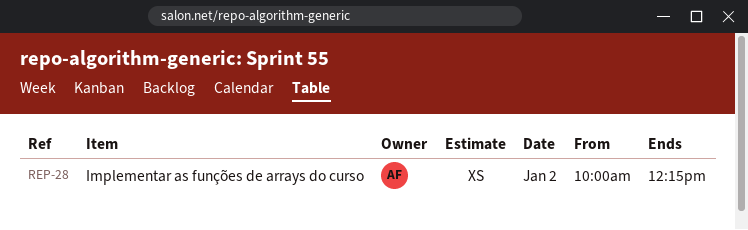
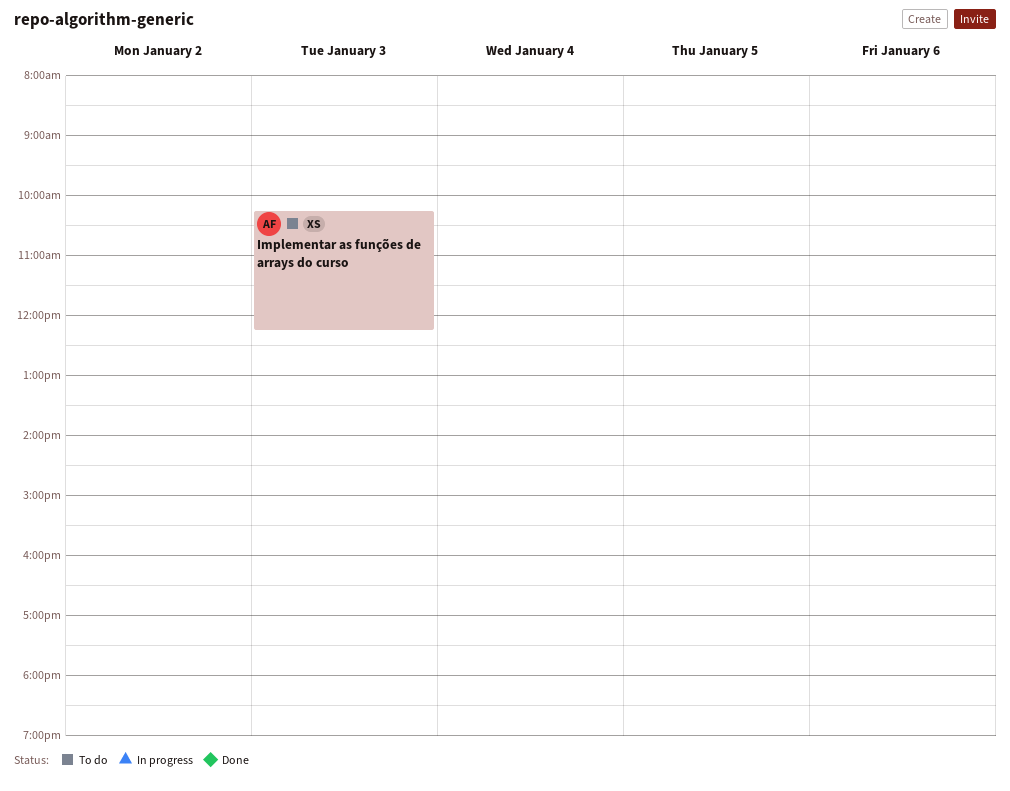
Implementar as funções de arrays do curso, day: Jan 2 -> Jan 3
Implementar as funções de arrays do curso, begins: 10:00 -> 10:15

